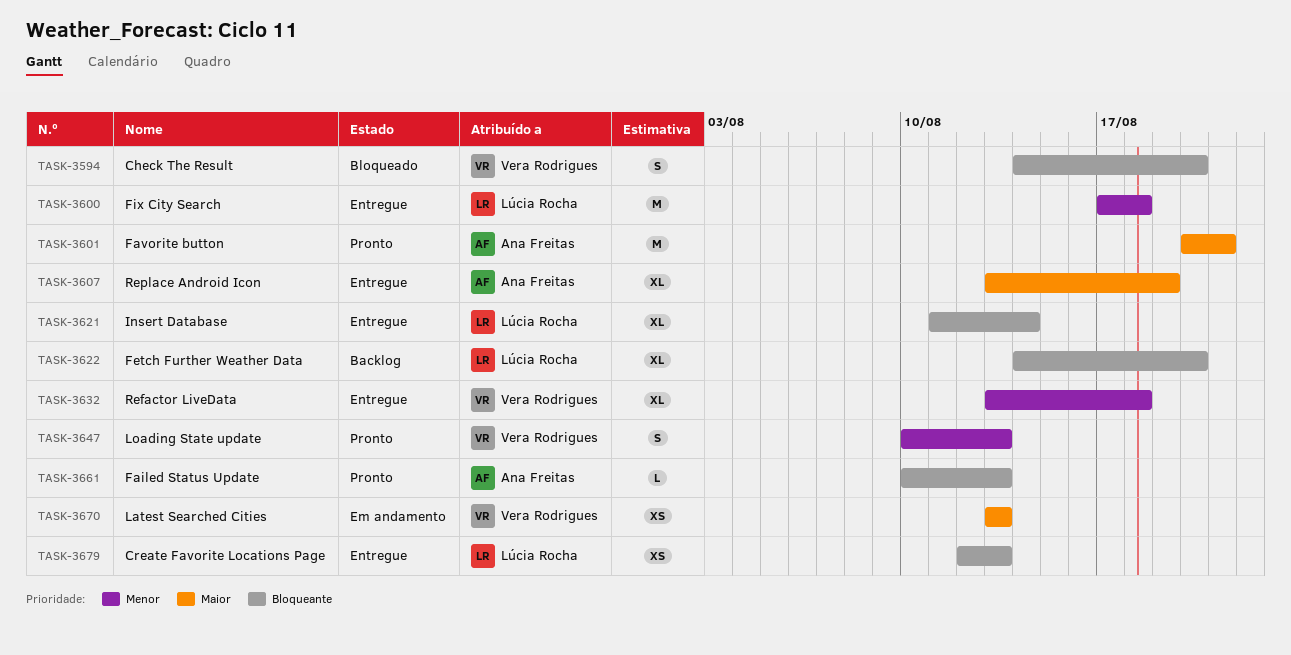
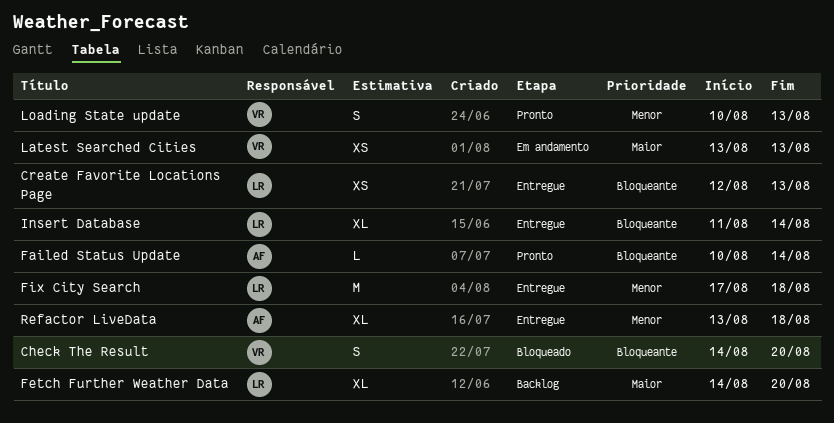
Failed Status Update, due: Aug 13 -> Aug 14
Favorite button: present -> none
Fetch Further Weather Data, priority: Bloqueante -> Maior
Refactor LiveData, owner: Vera Rodrigues -> Ana Freitas
Replace Android Icon: present -> none

